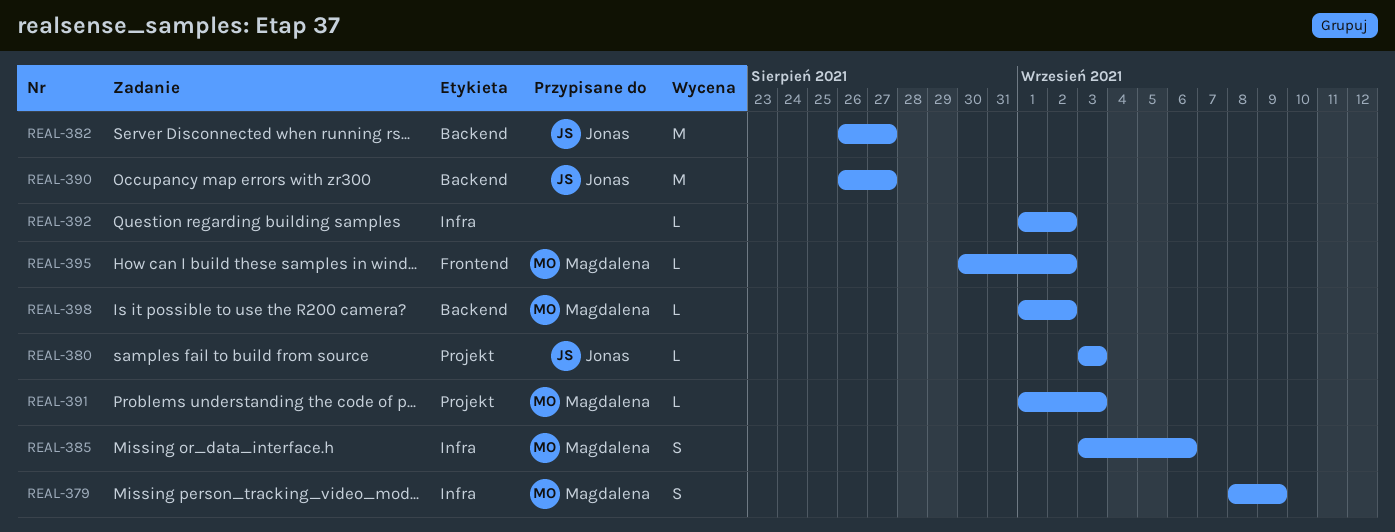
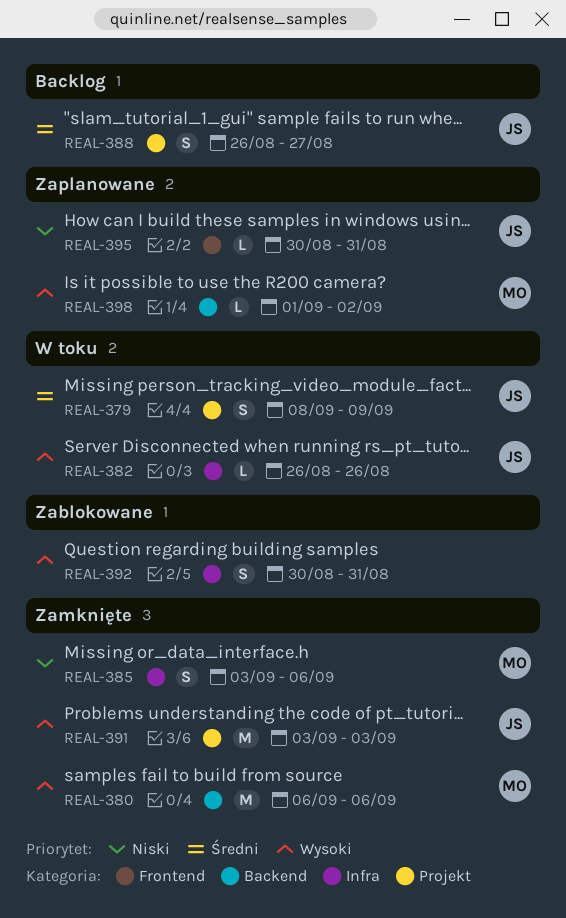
REAL-379, owner: Magdalena -> Jonas
REAL-379, label: Infra -> Projekt
REAL-380, owner: Jonas -> Magdalena
REAL-380, label: Projekt -> Backend
REAL-380, estimate: L -> M
REAL-380, start: Sep 3 -> Sep 6
REAL-380, due: Sep 3 -> Sep 6
REAL-382, label: Backend -> Infra
REAL-382, estimate: M -> L
REAL-382, due: Aug 27 -> Aug 26
REAL-388: none -> present
REAL-390: present -> none
REAL-391, owner: Magdalena -> Jonas
REAL-391, estimate: L -> M
REAL-391, start: Sep 1 -> Sep 3
REAL-392, estimate: L -> S
REAL-392, start: Sep 1 -> Aug 30
REAL-392, due: Sep 2 -> Aug 31
REAL-395, owner: Magdalena -> Jonas
REAL-395, due: Sep 2 -> Aug 31

